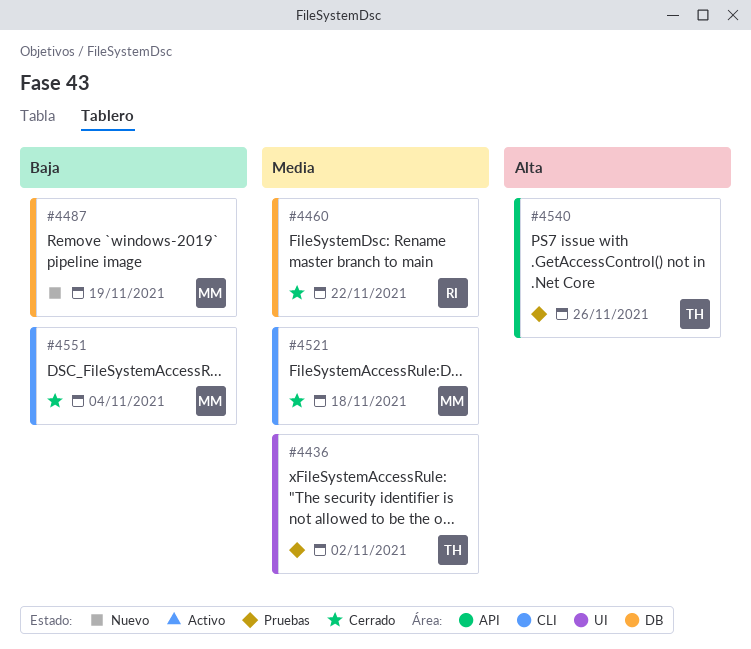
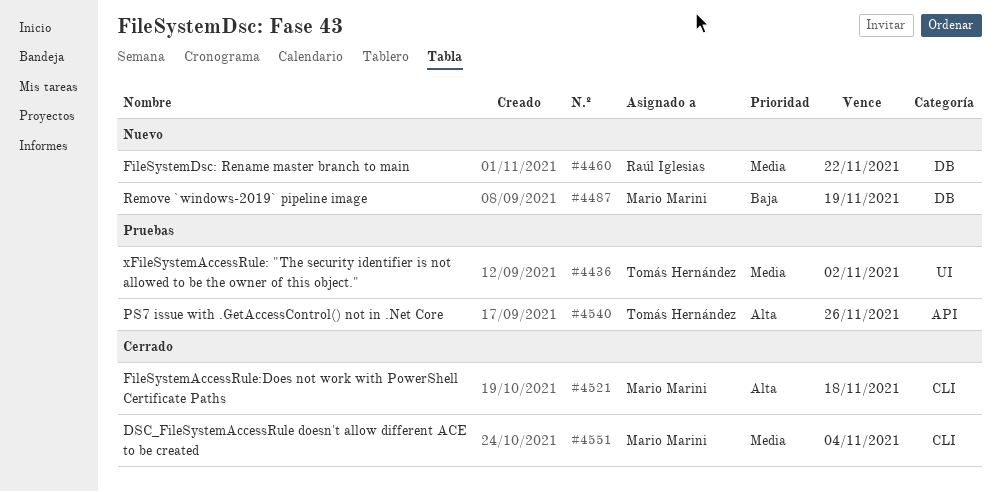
#4460, status: Cerrado -> Nuevo
#4521, priority: Media -> Alta
#4551, priority: Baja -> Media

